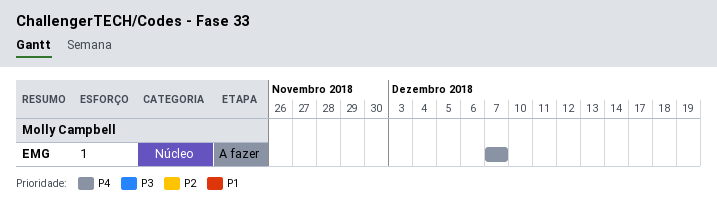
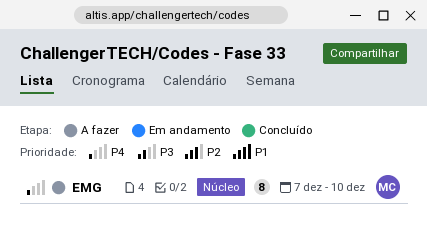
EMG, estimate: 1 -> 8
EMG, due: Dec 7 -> Dec 10

